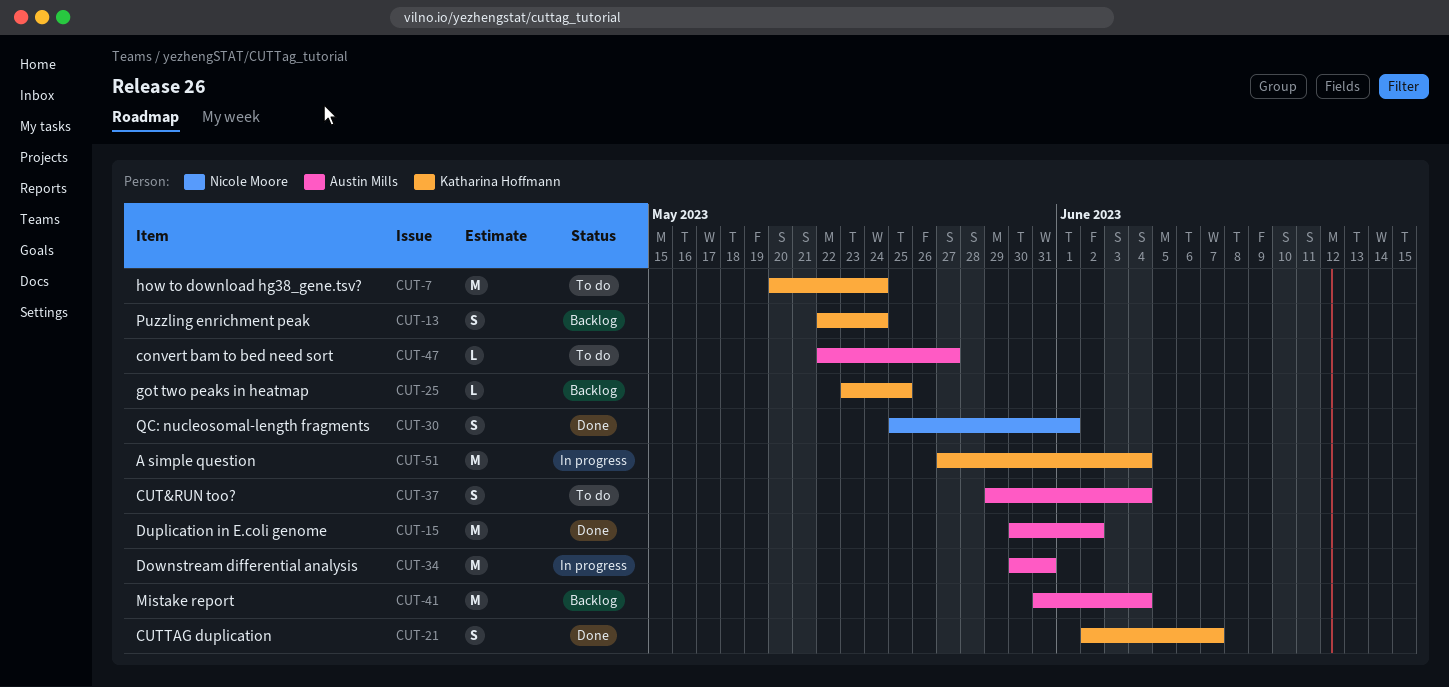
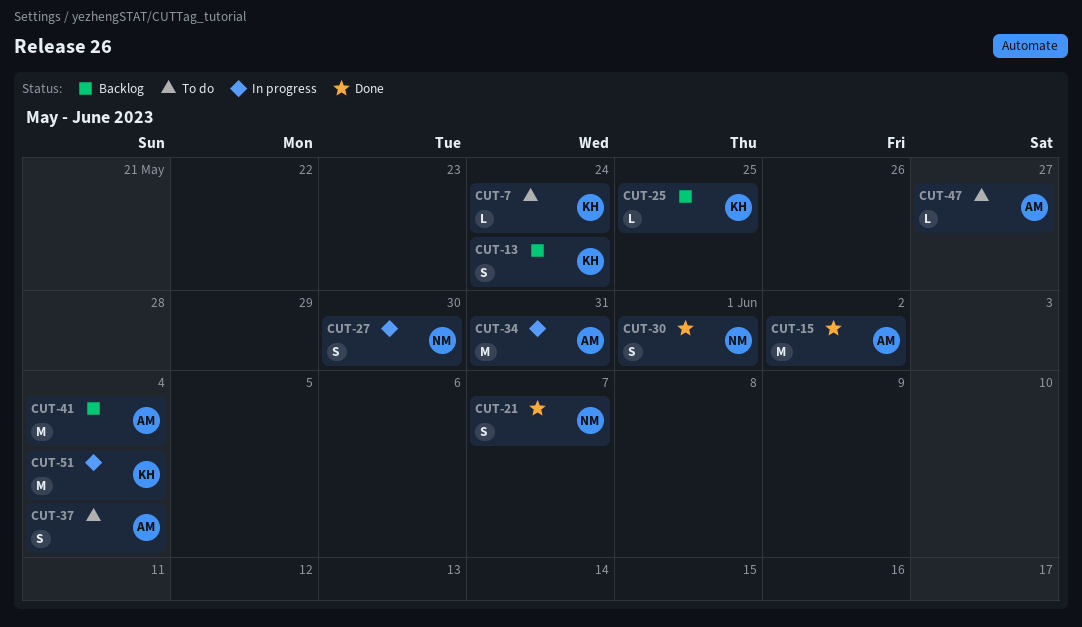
CUT-7, estimate: M -> L
CUT-21, owner: Katharina Hoffmann -> Nicole Moore
CUT-27: none -> present

